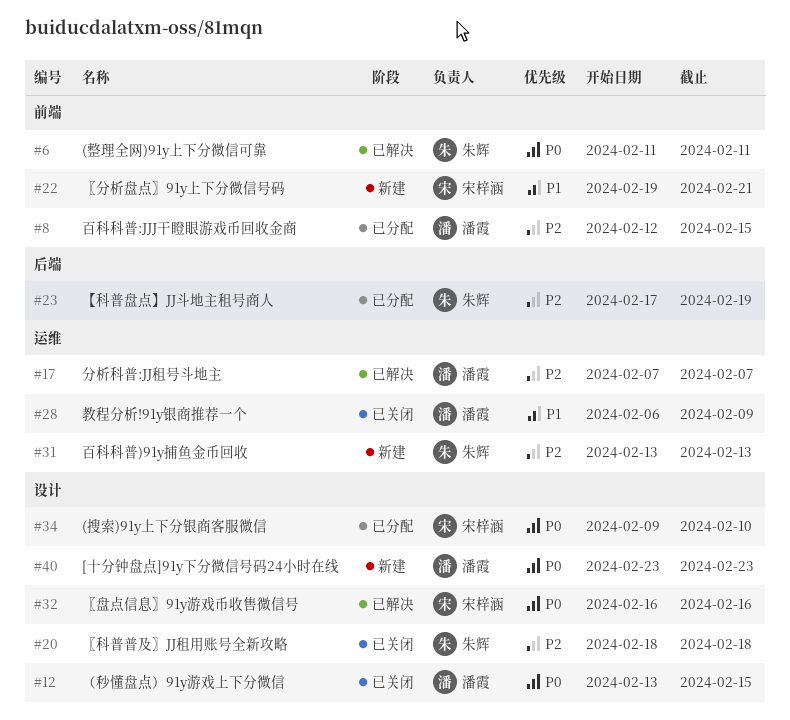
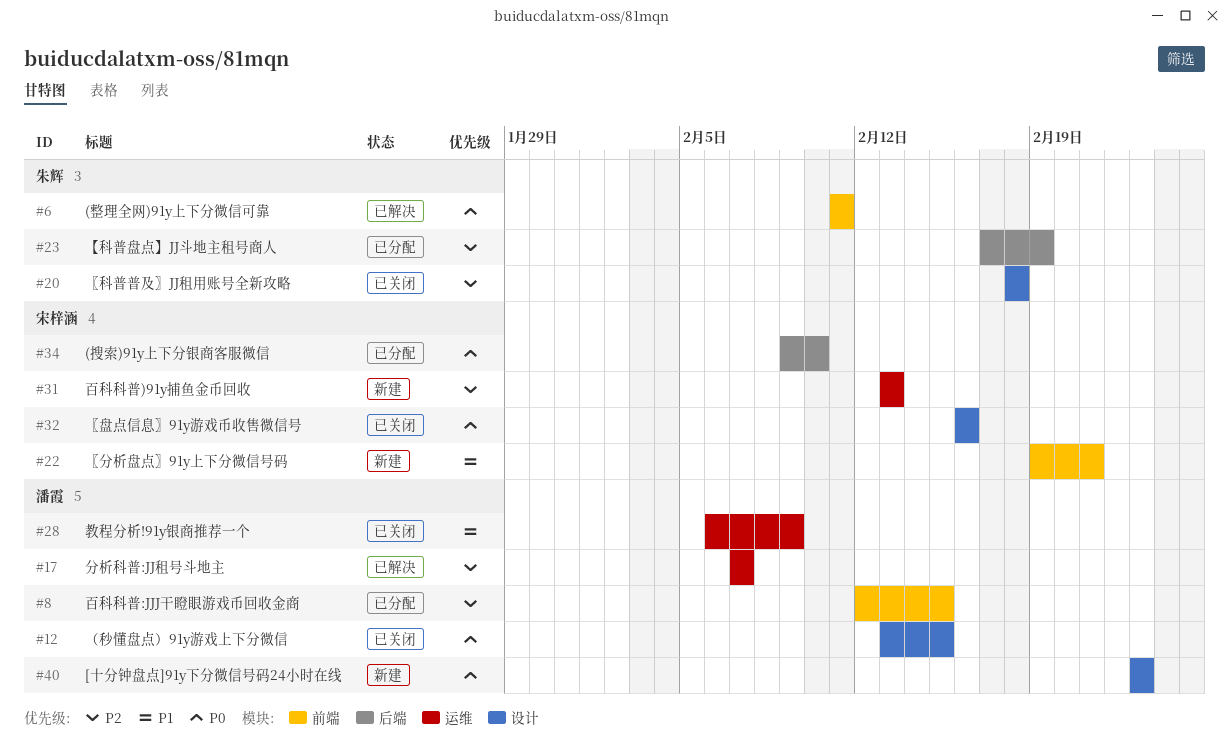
#31, owner: 朱辉 -> 宋梓涵
#32, status: 已解决 -> 已关闭
#34, label: 设计 -> 后端

